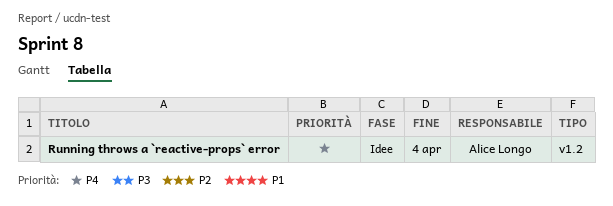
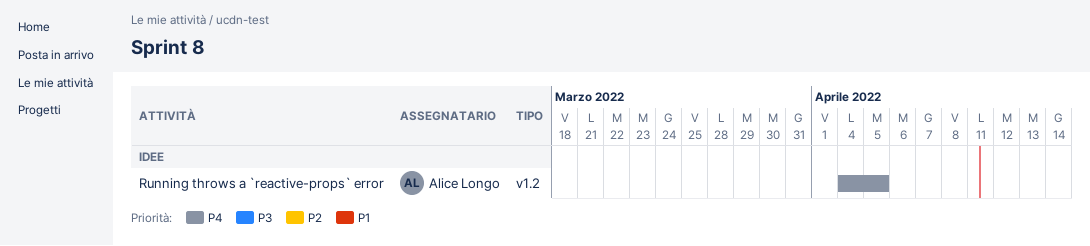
Running throws a `reactive-props` error, due: Apr 4 -> Apr 5

